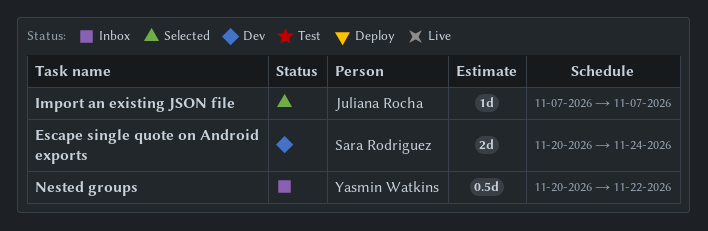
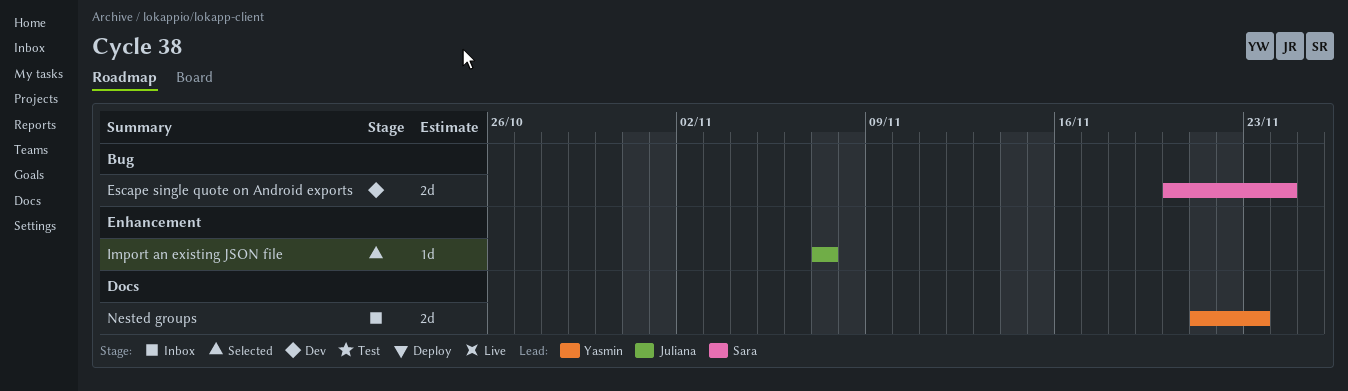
Nested groups, estimate: 0.5d -> 2d
Nested groups, start: Nov 20 -> Nov 21
Nested groups, due: Nov 22 -> Nov 23

